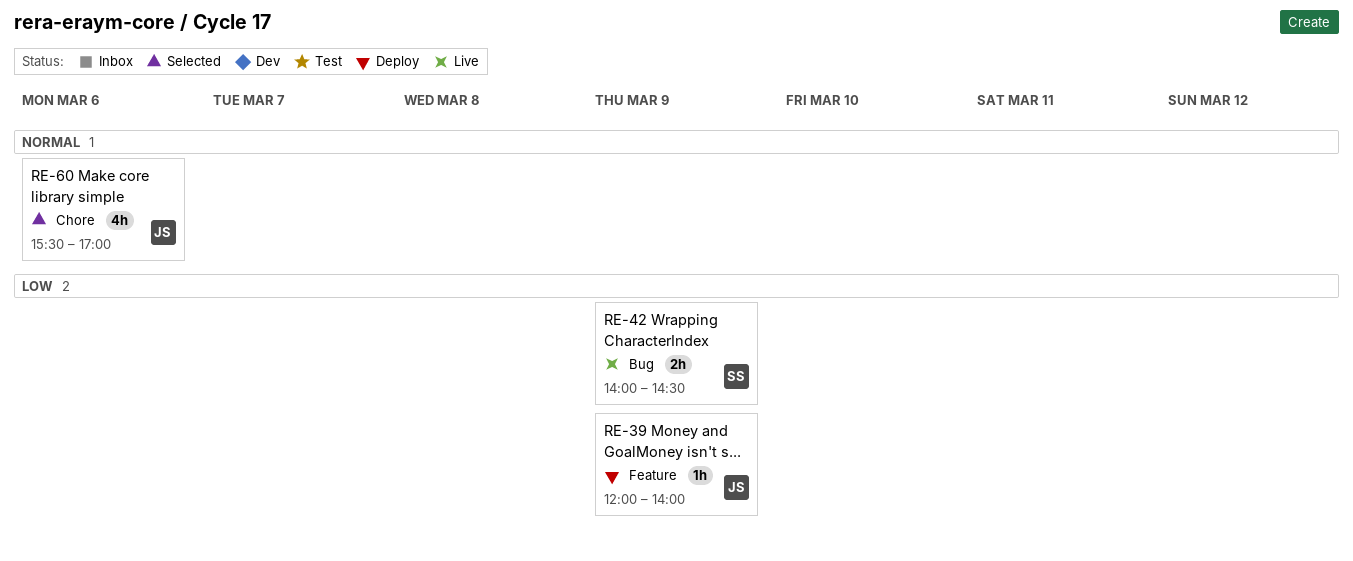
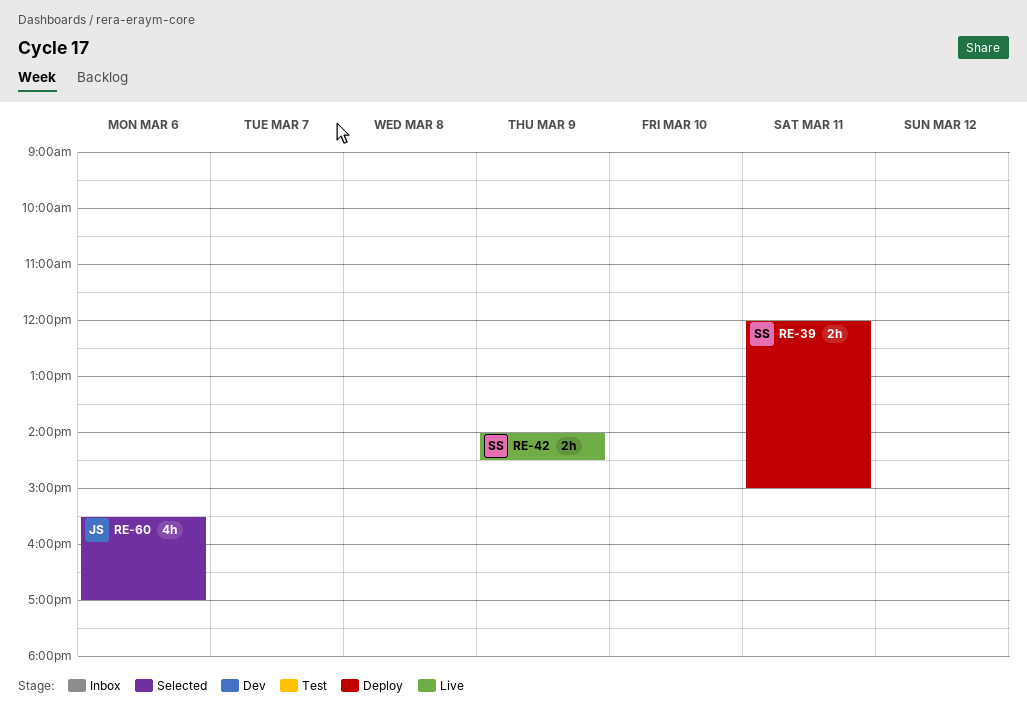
RE-39, owner: JS -> SS
RE-39, estimate: 1h -> 2h
RE-39, day: Mar 9 -> Mar 11
RE-39, ends: 14:00 -> 15:00

